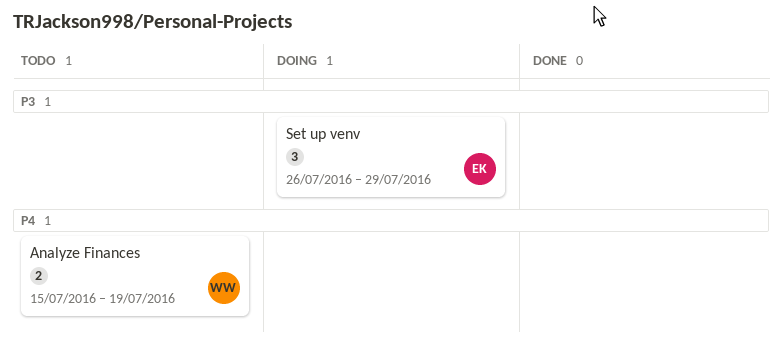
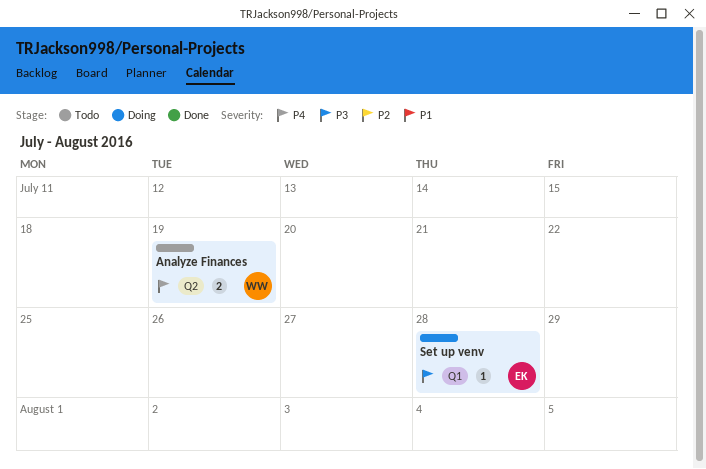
Set up venv, estimate: 3 -> 1
Set up venv, due: Jul 29 -> Jul 28

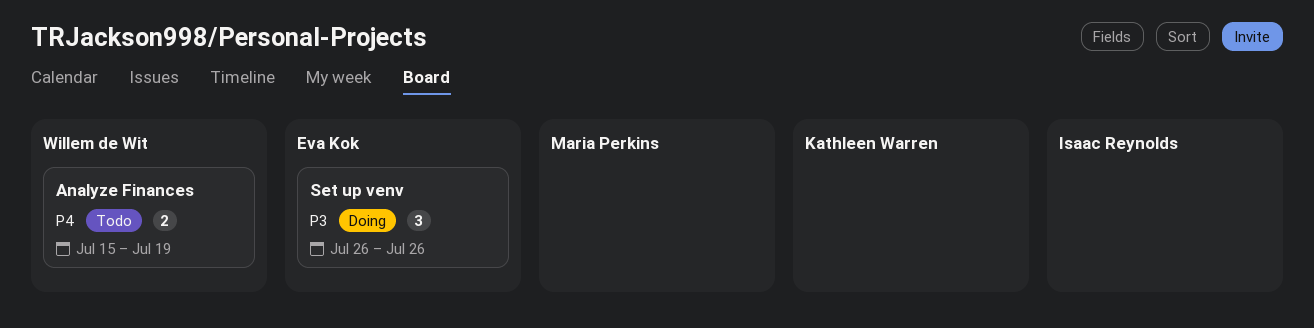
Set up venv, estimate: 1 -> 3
Set up venv, due: Jul 28 -> Jul 26

